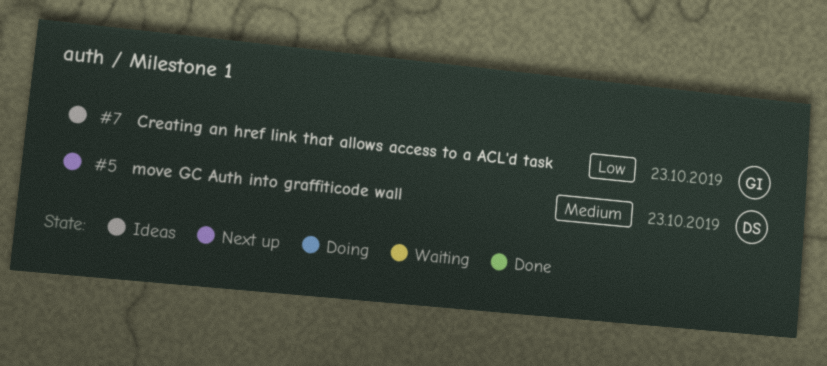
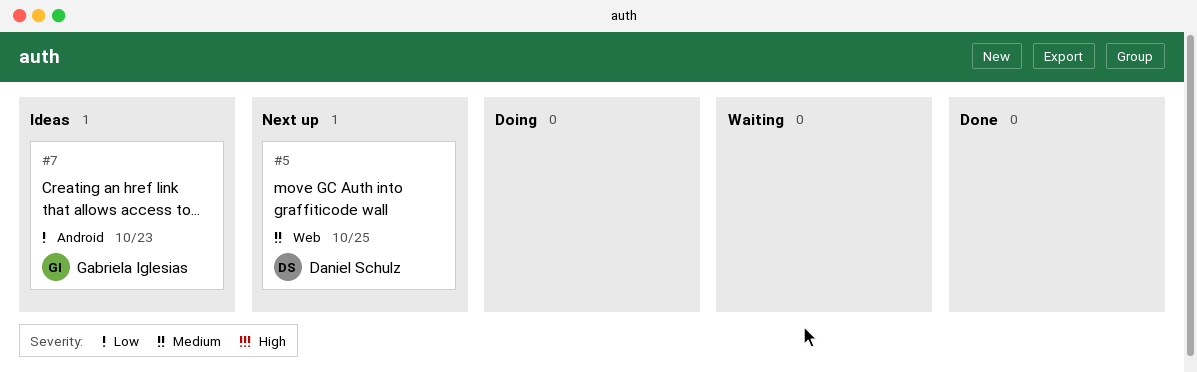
#5, due: Oct 23 -> Oct 25

